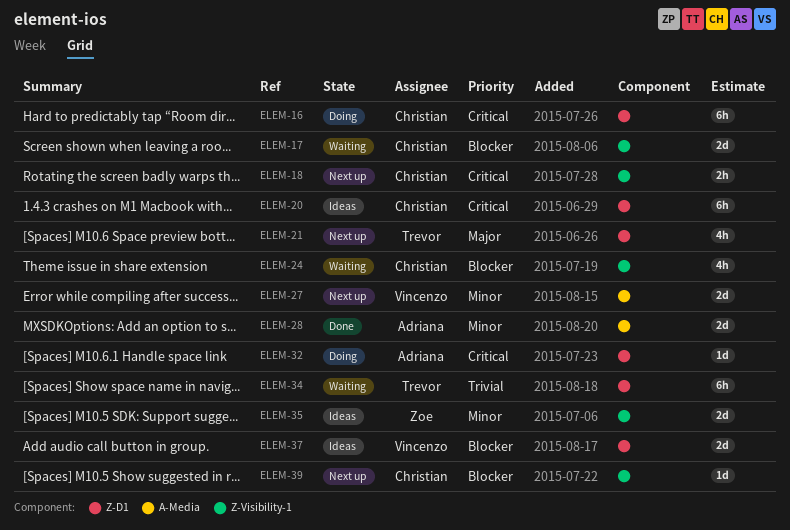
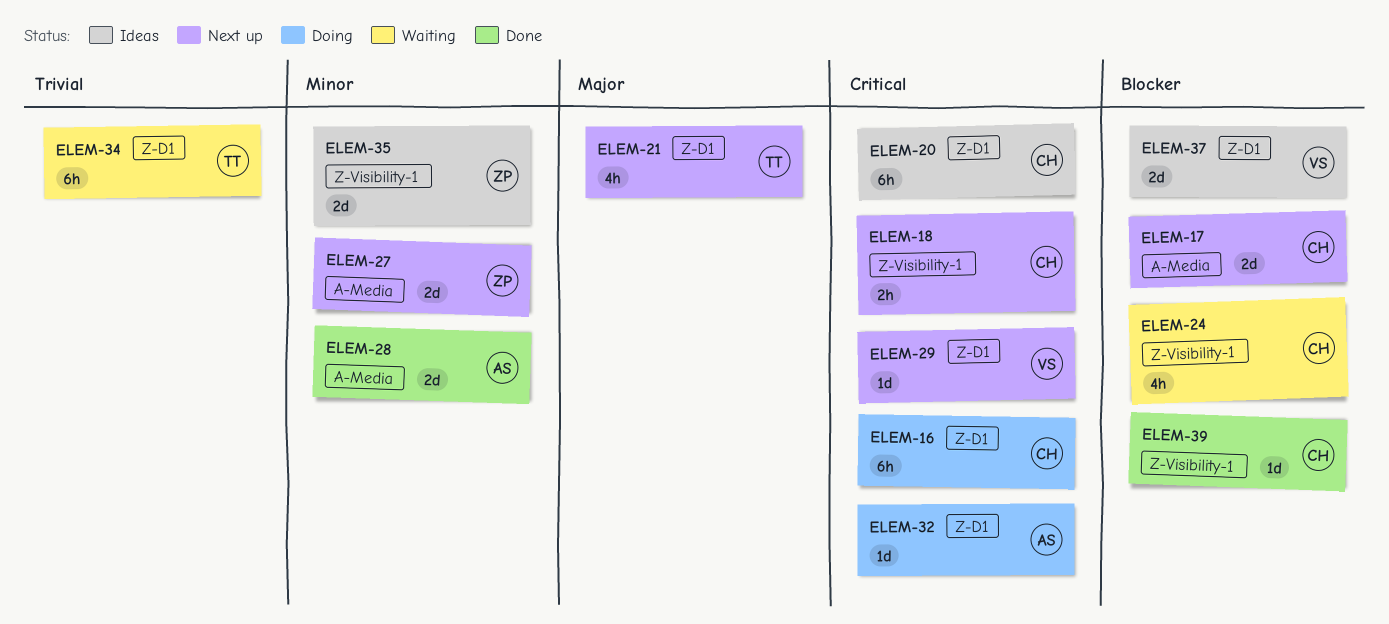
ELEM-17, status: Waiting -> Next up
ELEM-17, label: Z-Visibility-1 -> A-Media
ELEM-27, owner: Vincenzo -> Zoe
ELEM-29: none -> present
ELEM-39, status: Next up -> Done

